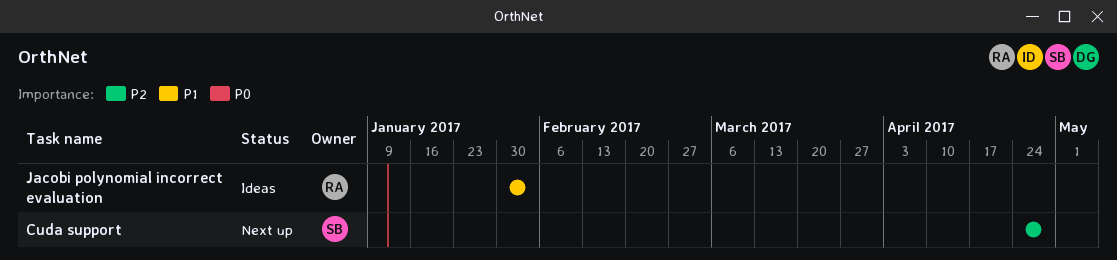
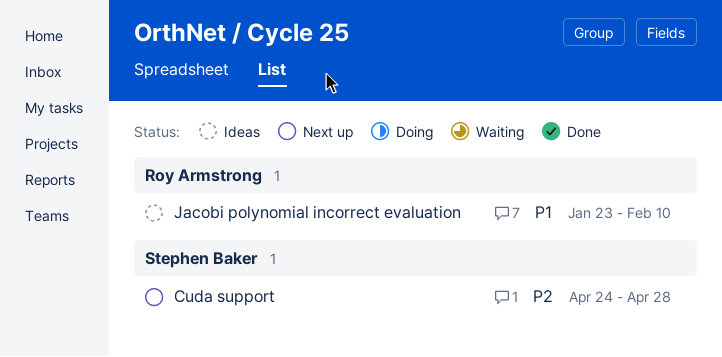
Jacobi polynomial incorrect evaluation, start: Jan 30 -> Jan 23
Jacobi polynomial incorrect evaluation, due: Feb 3 -> Feb 10

